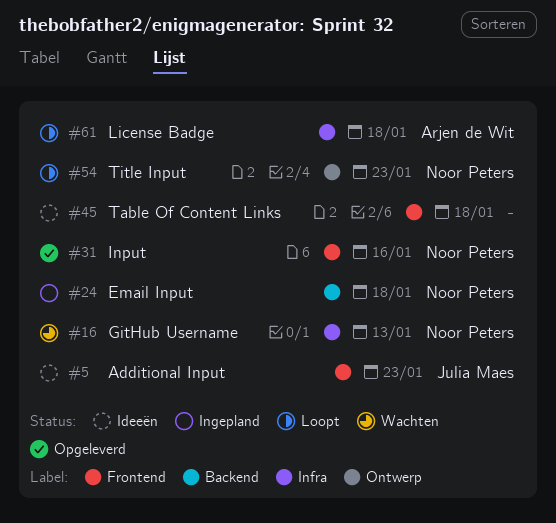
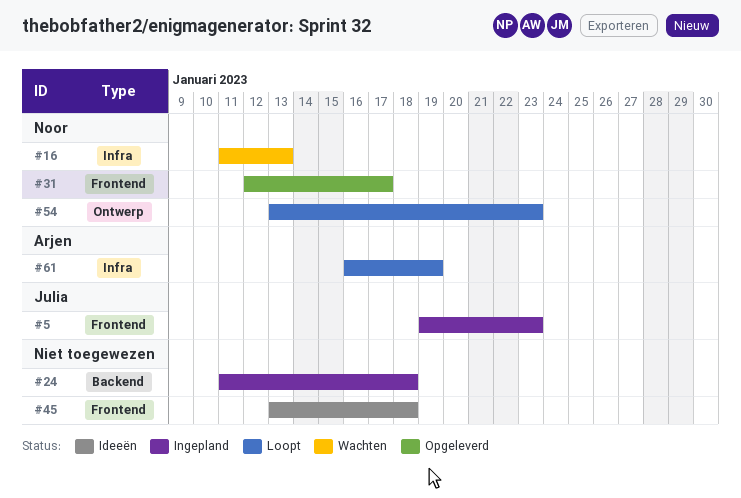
#5, status: Ideeën -> Ingepland
#24, owner: Noor Peters -> none
#31, due: Jan 16 -> Jan 17
#61, due: Jan 18 -> Jan 19

